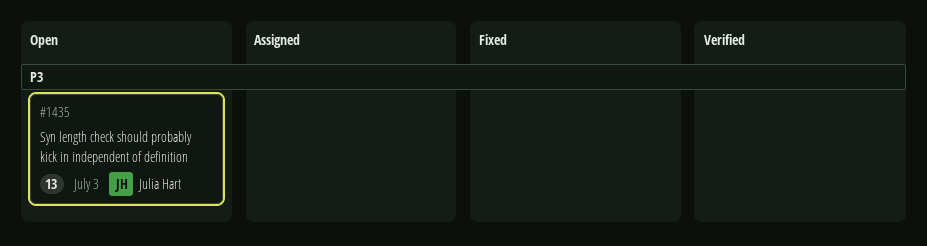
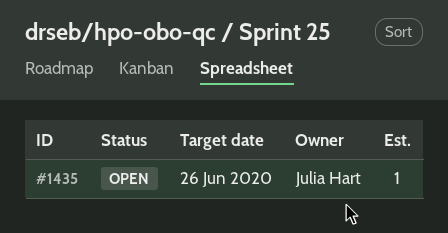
#1435, estimate: 13 -> 1
#1435, due: Jul 3 -> Jun 26

